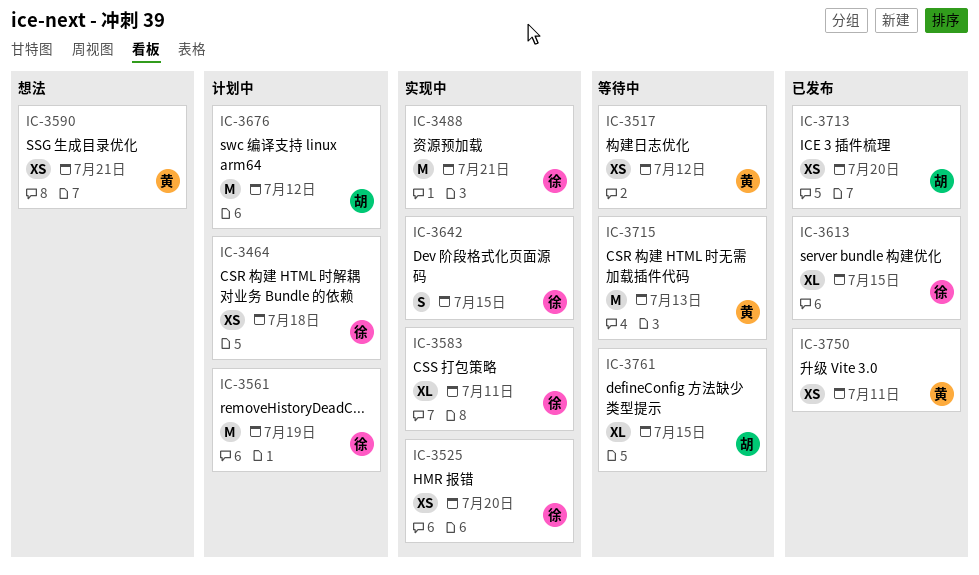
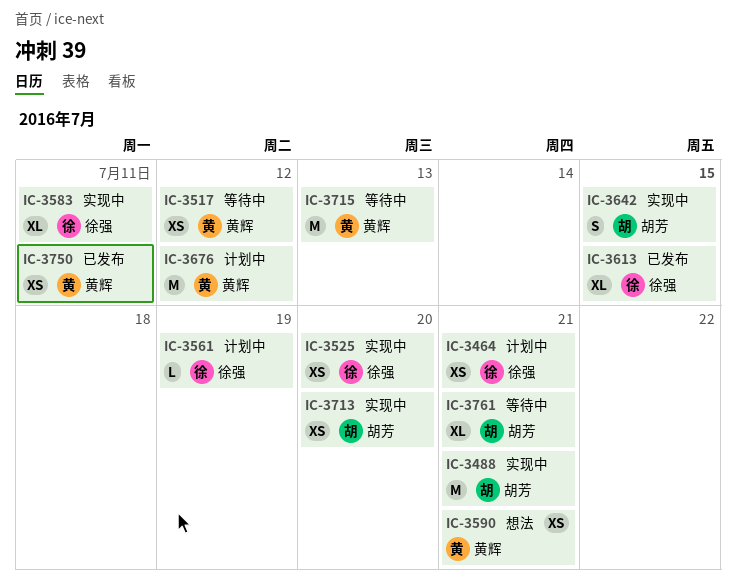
IC-3464, due: Jul 18 -> Jul 21
IC-3488, owner: 徐强 -> 胡芳
IC-3561, estimate: M -> L
IC-3642, owner: 徐强 -> 胡芳
IC-3676, owner: 胡芳 -> 黄辉
IC-3713, status: 已发布 -> 实现中
IC-3761, due: Jul 15 -> Jul 21

